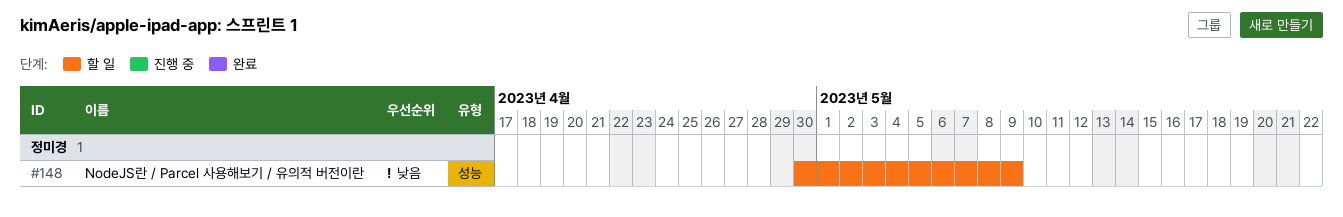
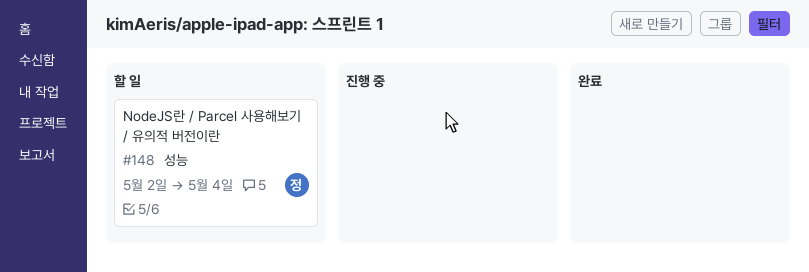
#148, start: Apr 30 -> May 2
#148, due: May 9 -> May 4

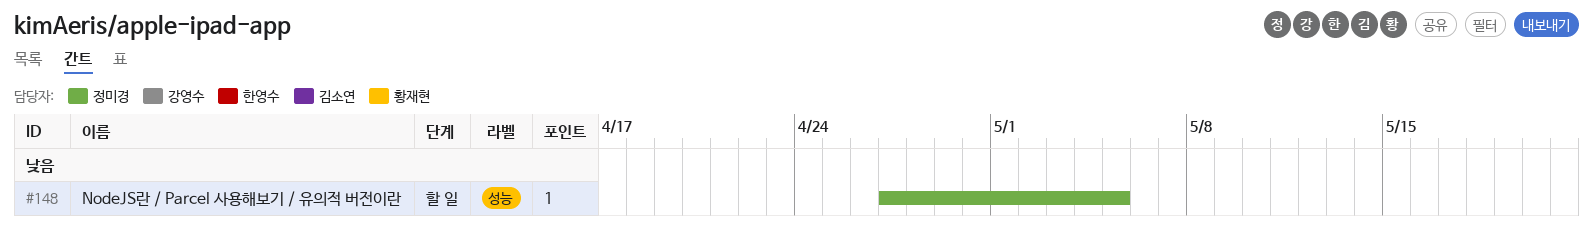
#148, start: May 2 -> Apr 27
#148, due: May 4 -> May 5

